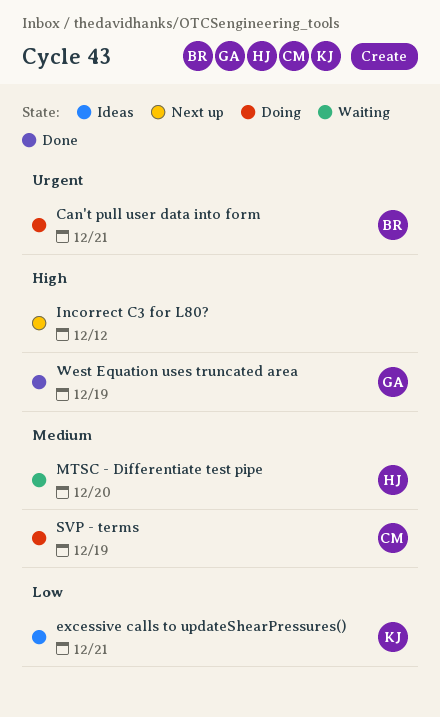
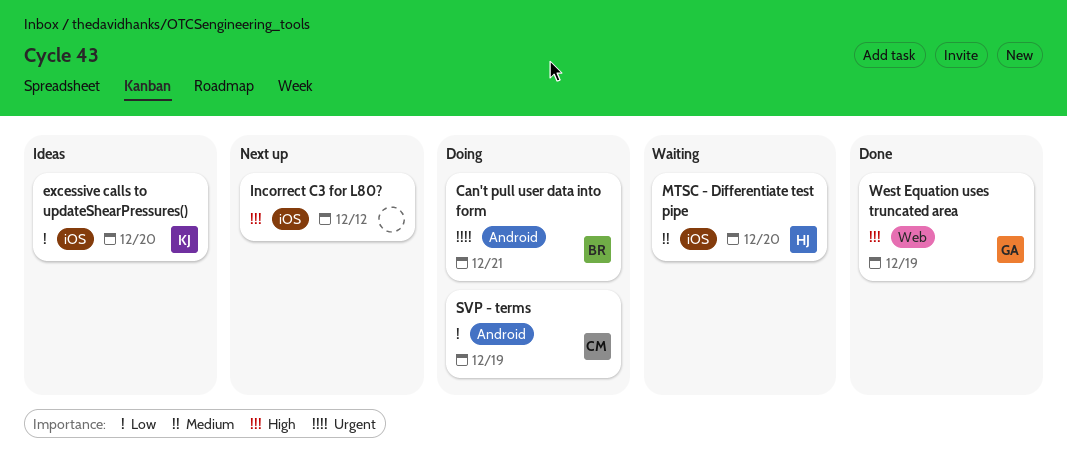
excessive calls to updateShearPressures(), due: Dec 21 -> Dec 20
SVP - terms, priority: Medium -> Low

